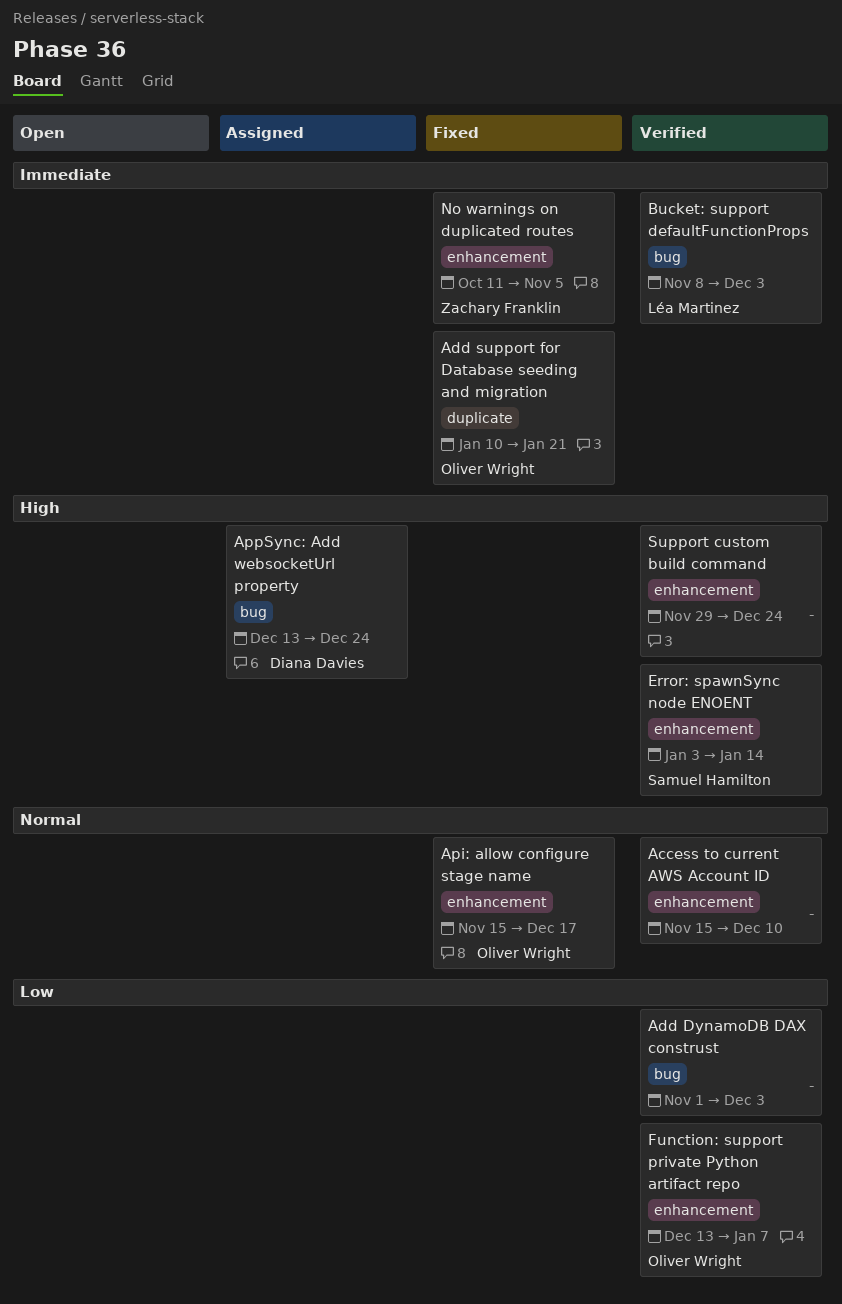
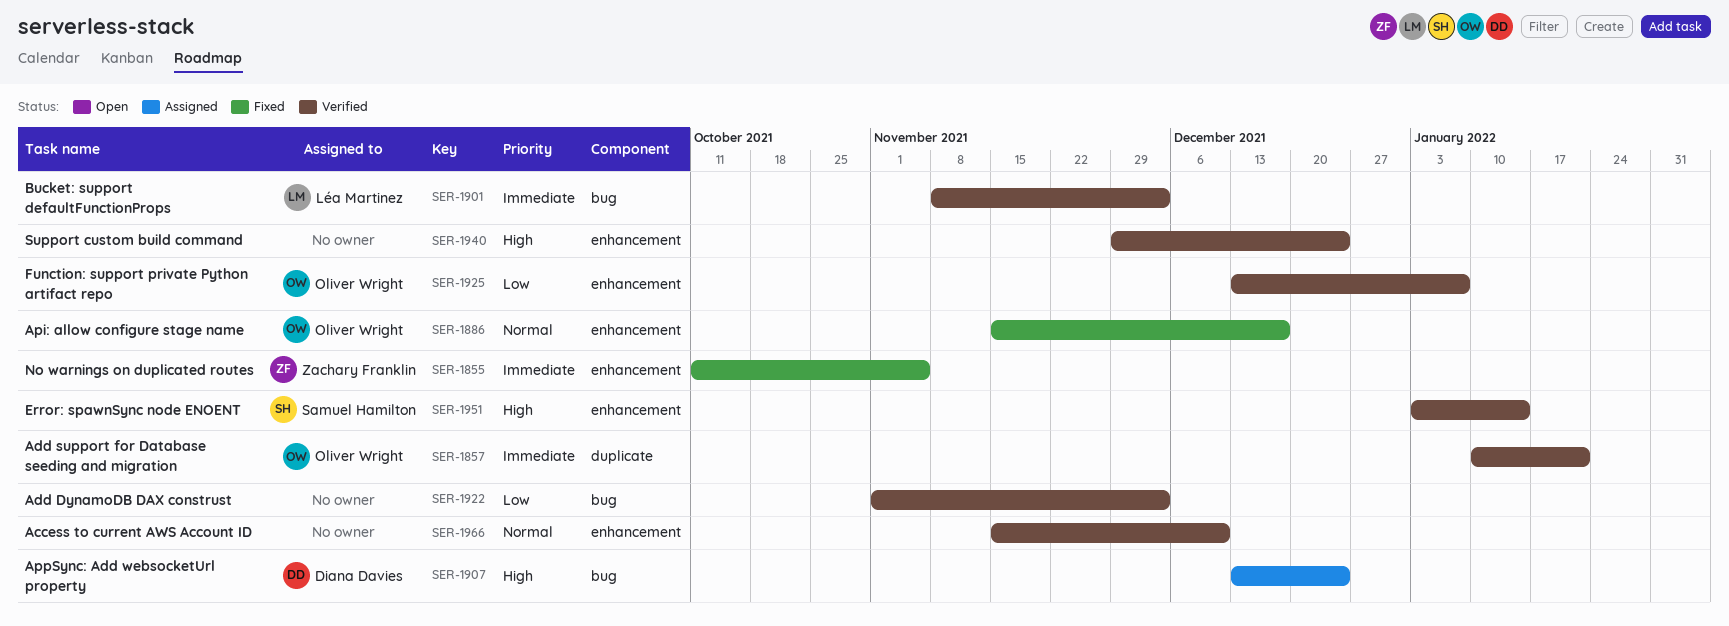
Add support for Database seeding and migration, status: Fixed -> Verified

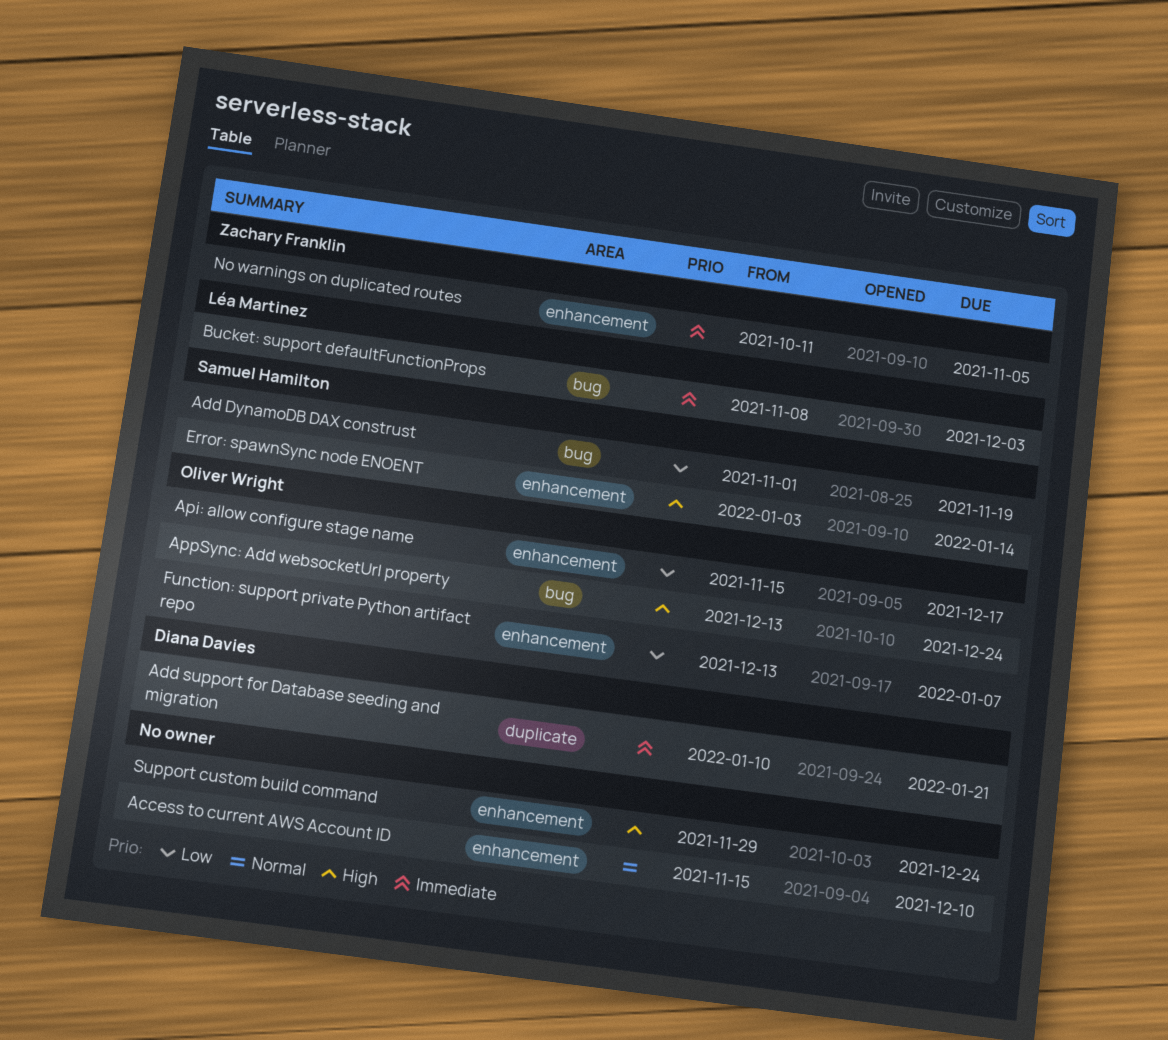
Add DynamoDB DAX construst, owner: none -> Samuel Hamilton
Add DynamoDB DAX construst, due: Dec 3 -> Nov 19
Add support for Database seeding and migration, owner: Oliver Wright -> Diana Davies
Api: allow configure stage name, priority: Normal -> Low
AppSync: Add websocketUrl property, owner: Diana Davies -> Oliver Wright

